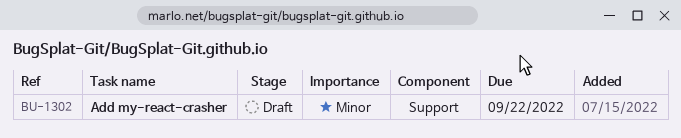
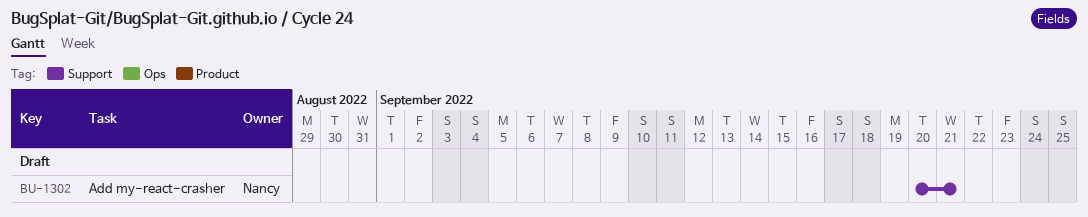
BU-1302, due: Sep 22 -> Sep 21

